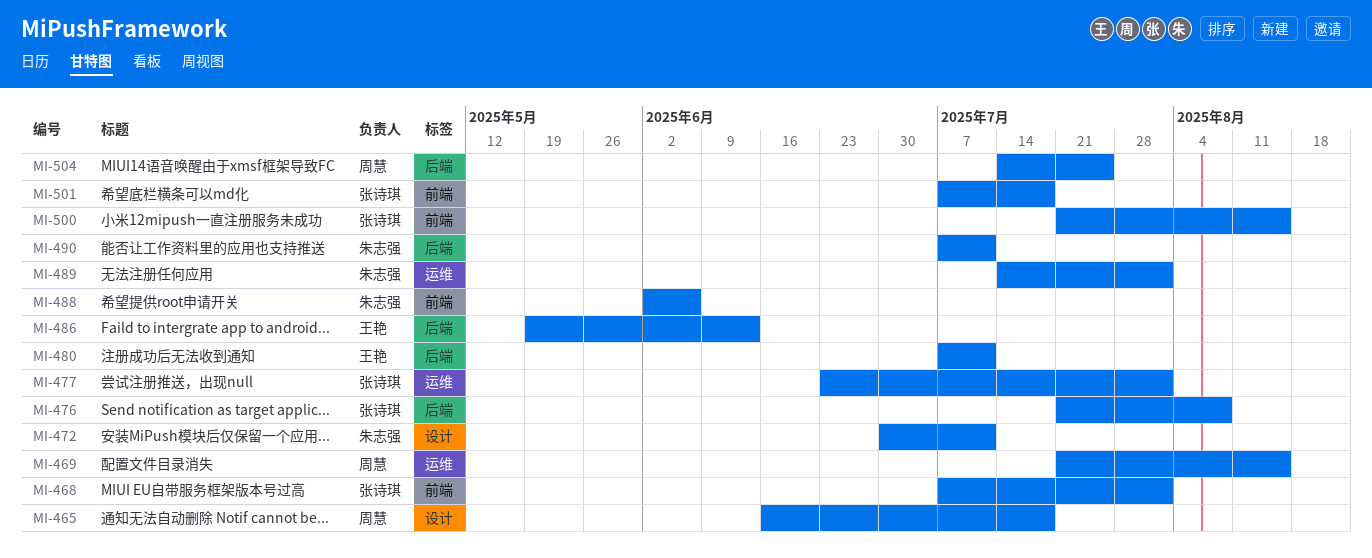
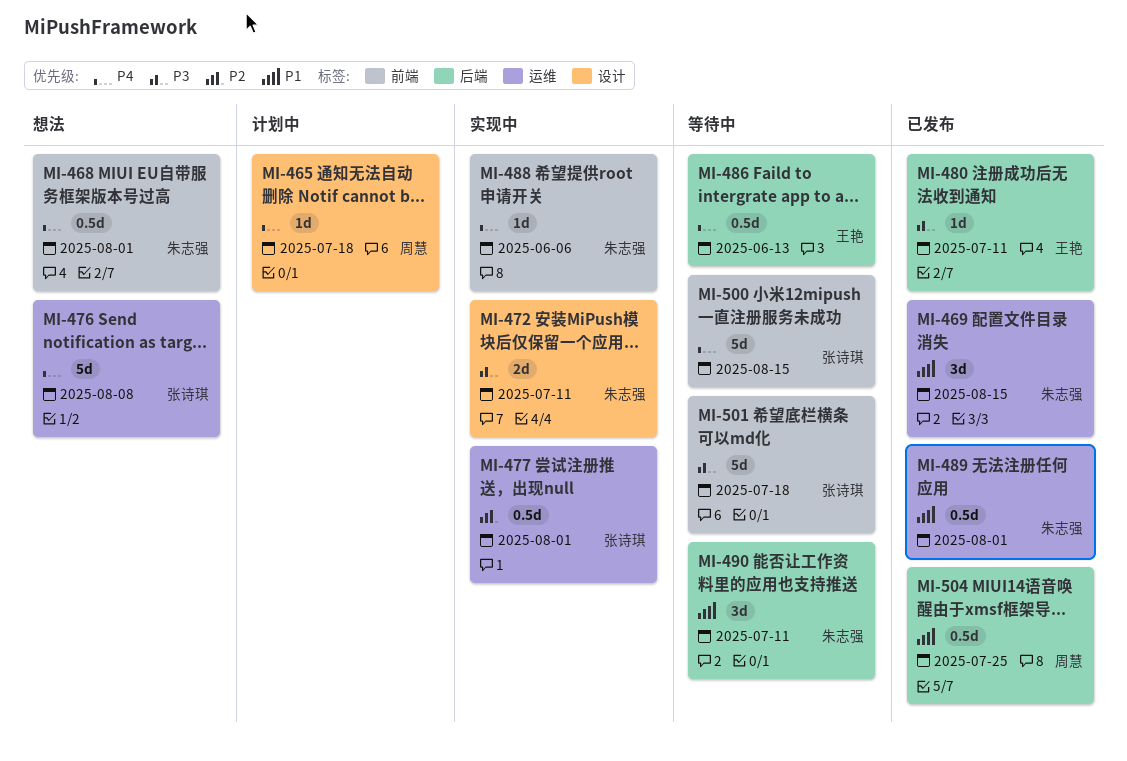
MI-468, owner: 张诗琪 -> 朱志强
MI-469, owner: 周慧 -> 朱志强
MI-476, label: 后端 -> 运维

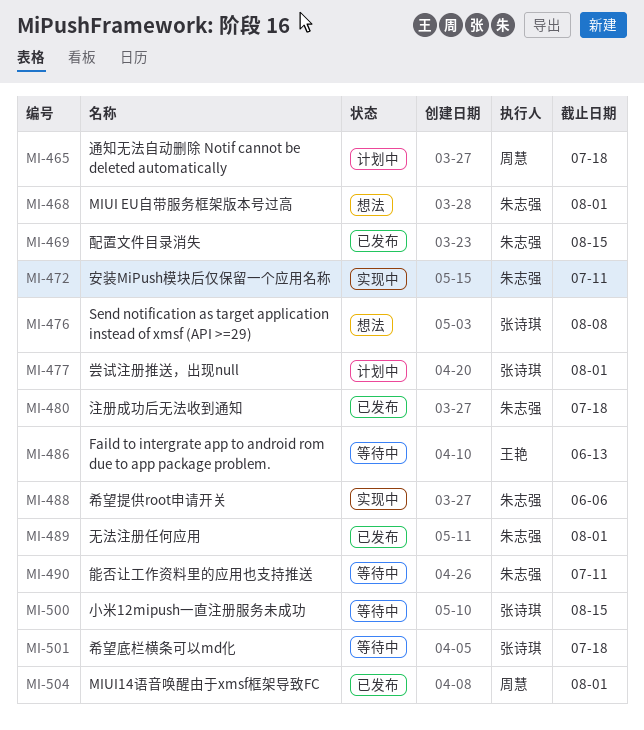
MI-477, status: 实现中 -> 计划中
MI-480, owner: 王艳 -> 朱志强
MI-480, due: Jul 11 -> Jul 18
MI-504, due: Jul 25 -> Aug 1

